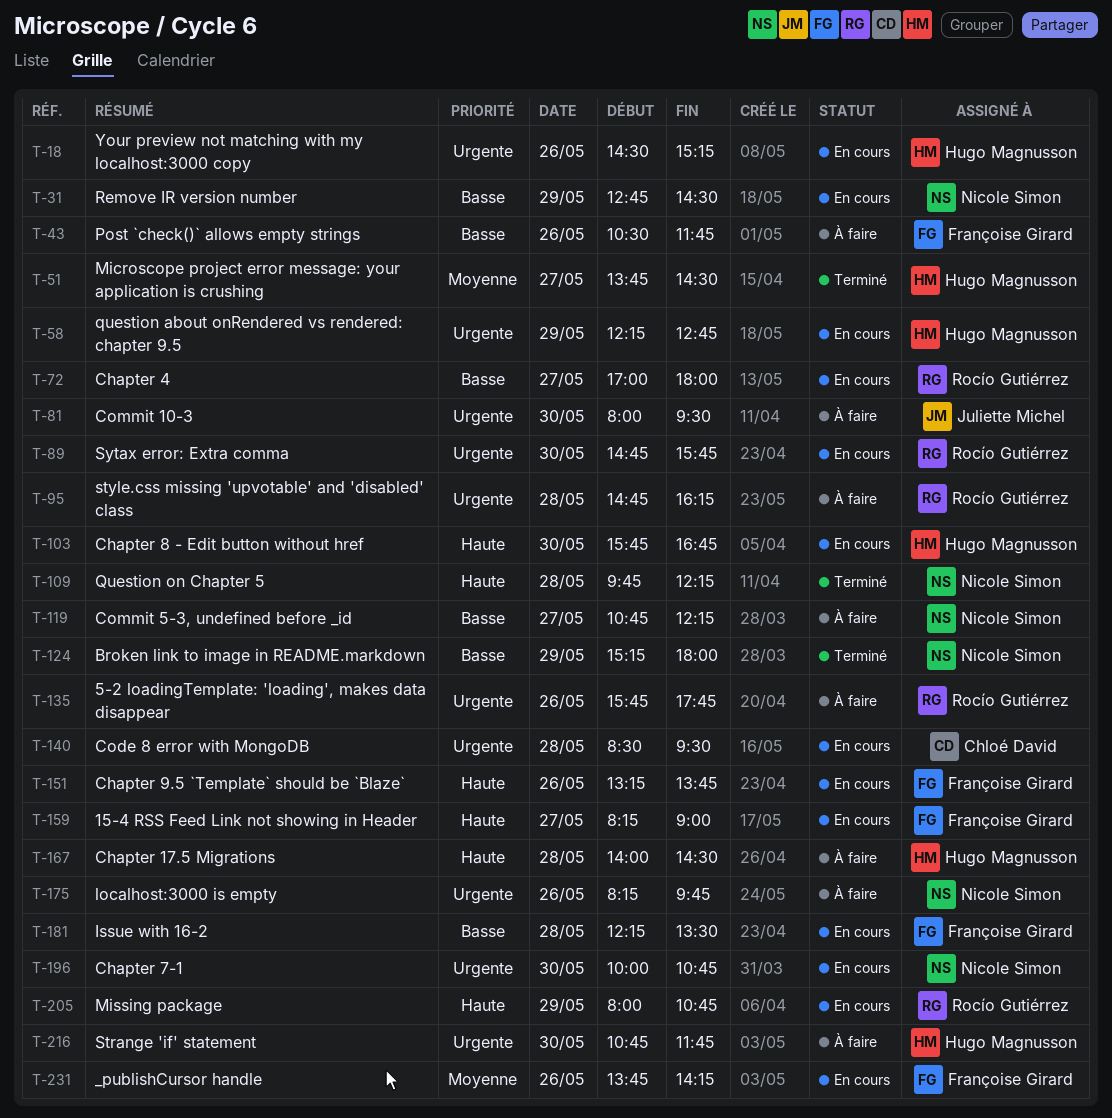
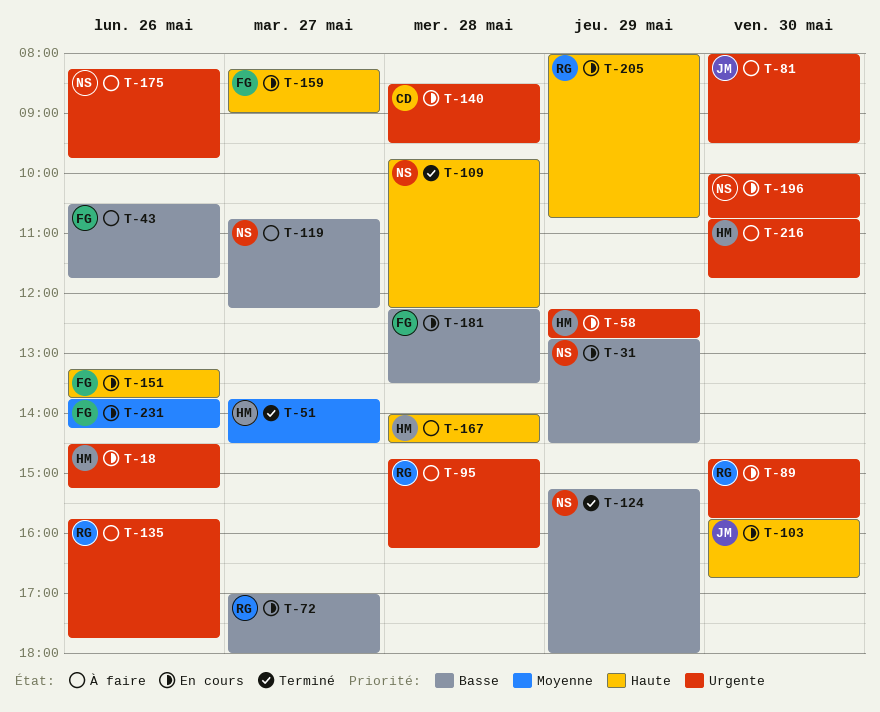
T-103, owner: Hugo Magnusson -> Juliette Michel

